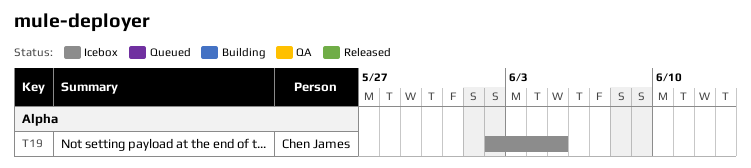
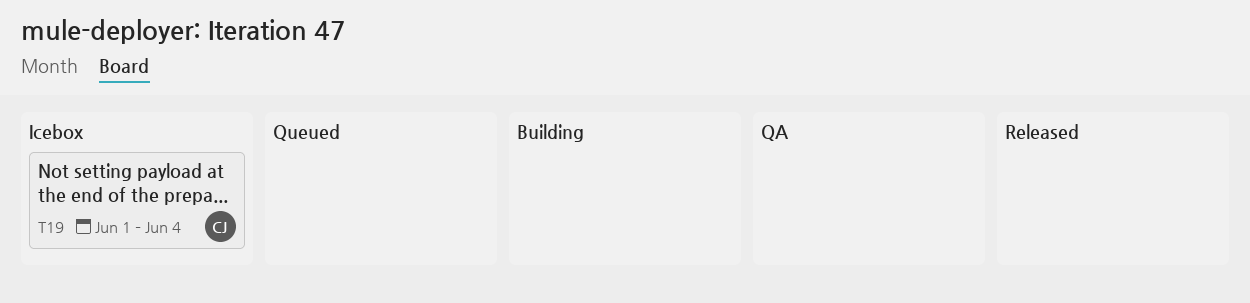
T19, start: Jun 2 -> Jun 1
T19, due: Jun 5 -> Jun 4

